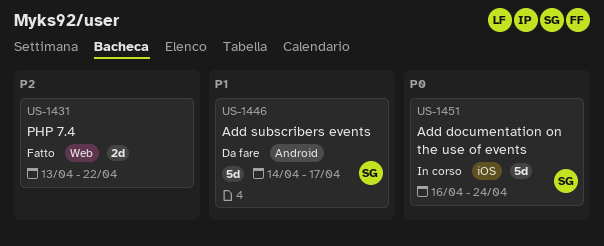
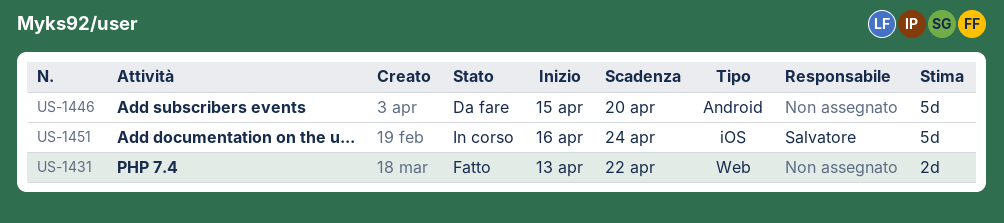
US-1446, owner: Salvatore -> none
US-1446, start: Apr 14 -> Apr 15
US-1446, due: Apr 17 -> Apr 20

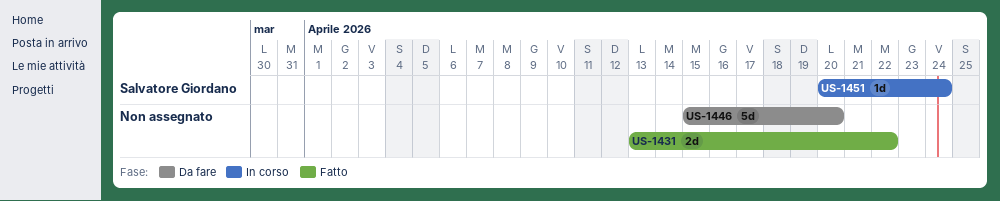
US-1451, estimate: 5d -> 1d
US-1451, start: Apr 16 -> Apr 20

